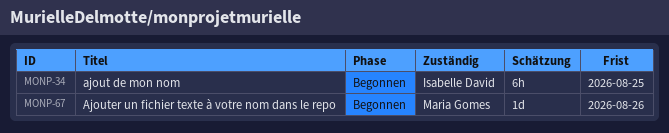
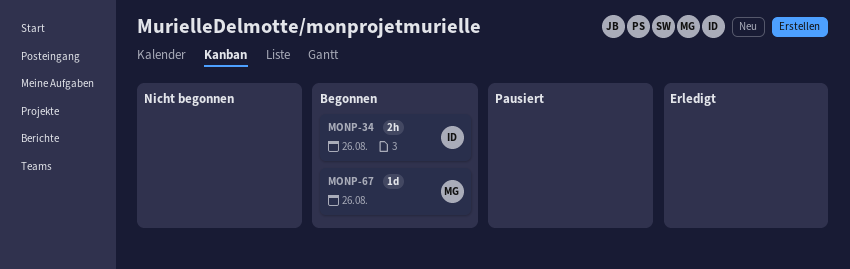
MONP-34, estimate: 6h -> 2h
MONP-34, due: Aug 25 -> Aug 26

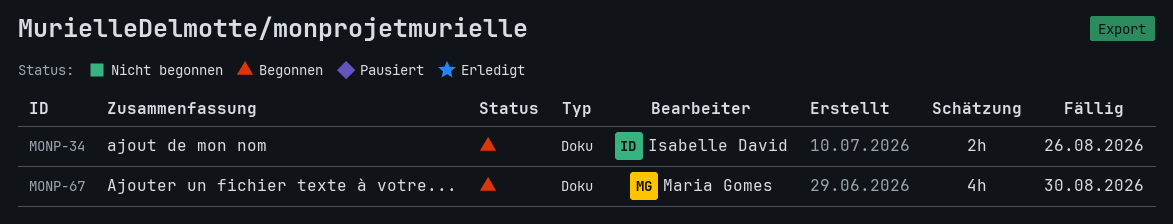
MONP-67, estimate: 1d -> 4h
MONP-67, due: Aug 26 -> Aug 30

